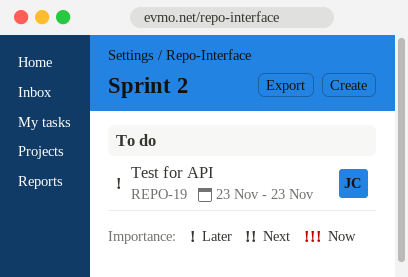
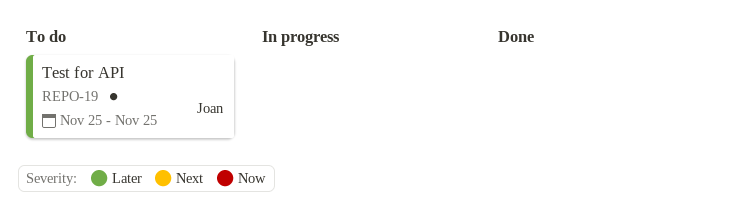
REPO-19, start: Nov 23 -> Nov 25
REPO-19, due: Nov 23 -> Nov 25

